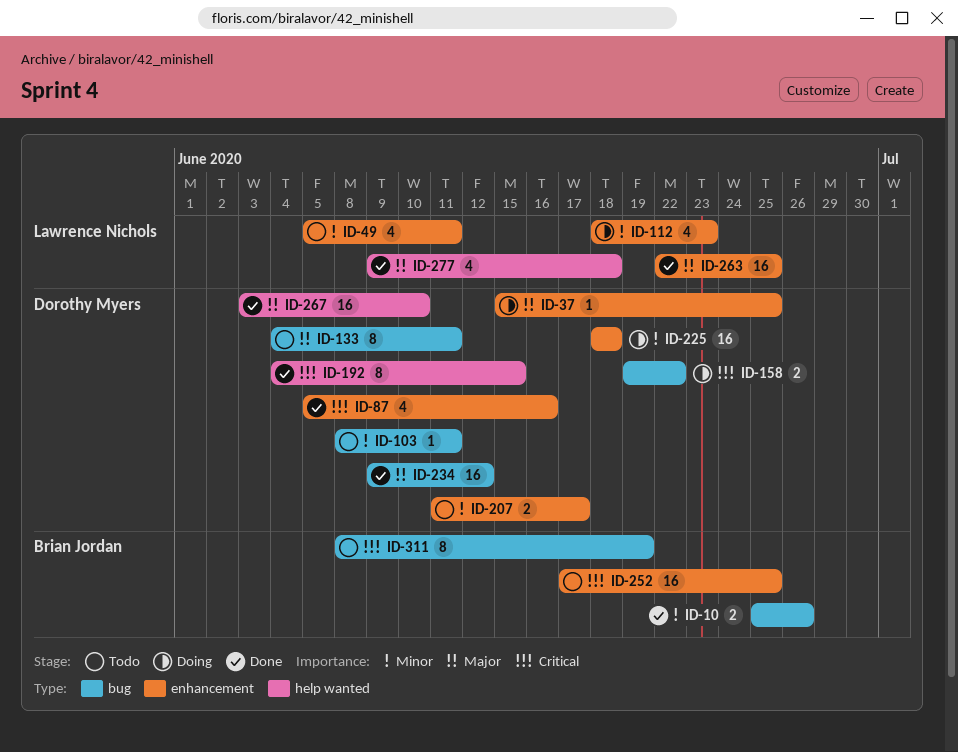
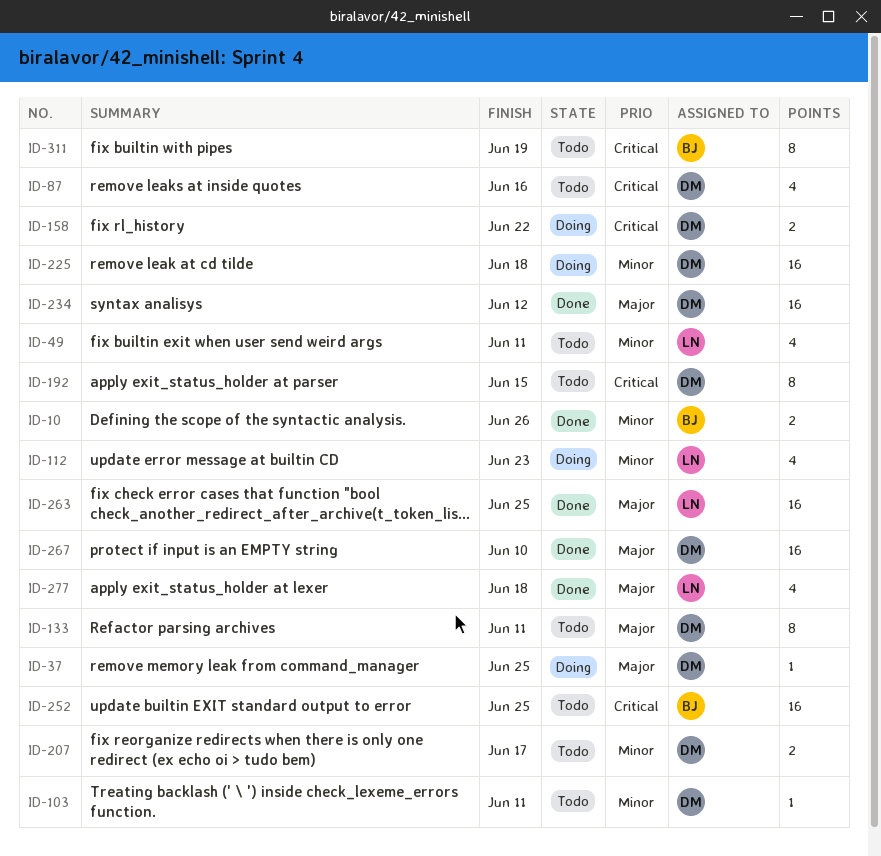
ID-87, status: Done -> Todo
ID-192, status: Done -> Todo

